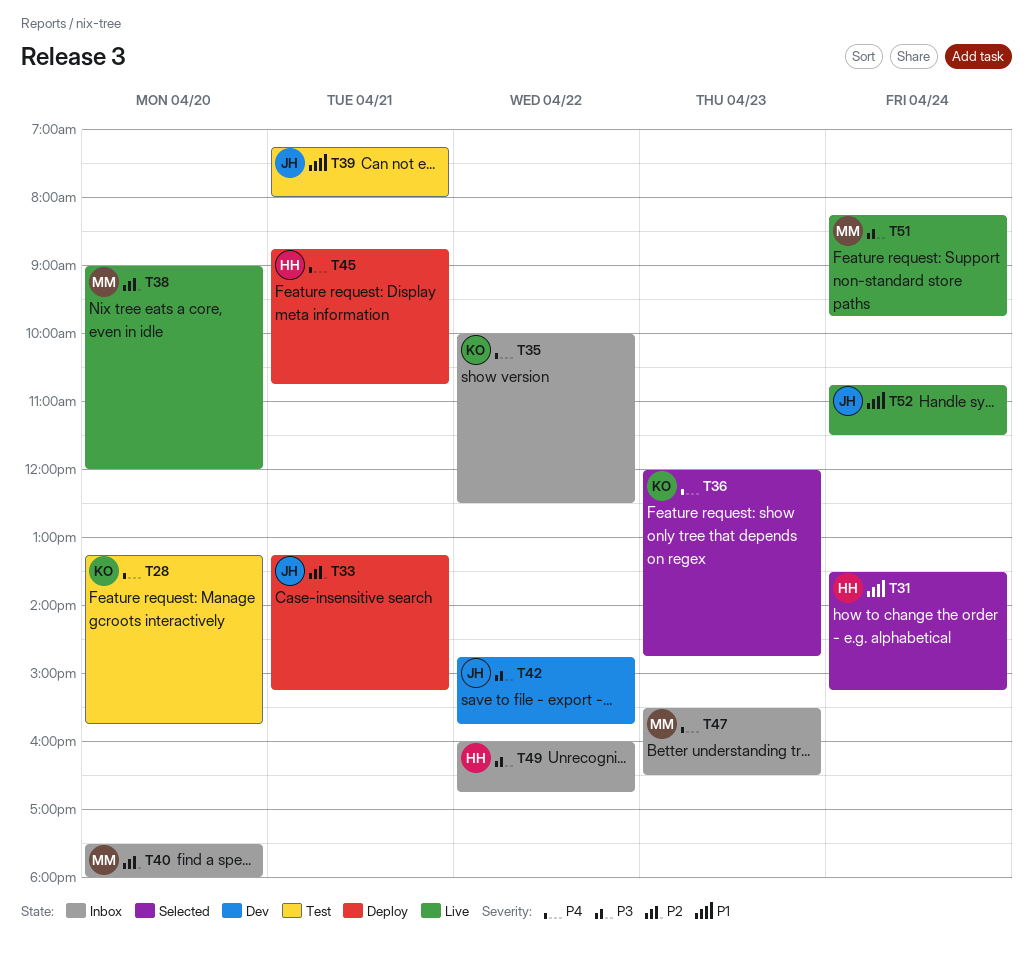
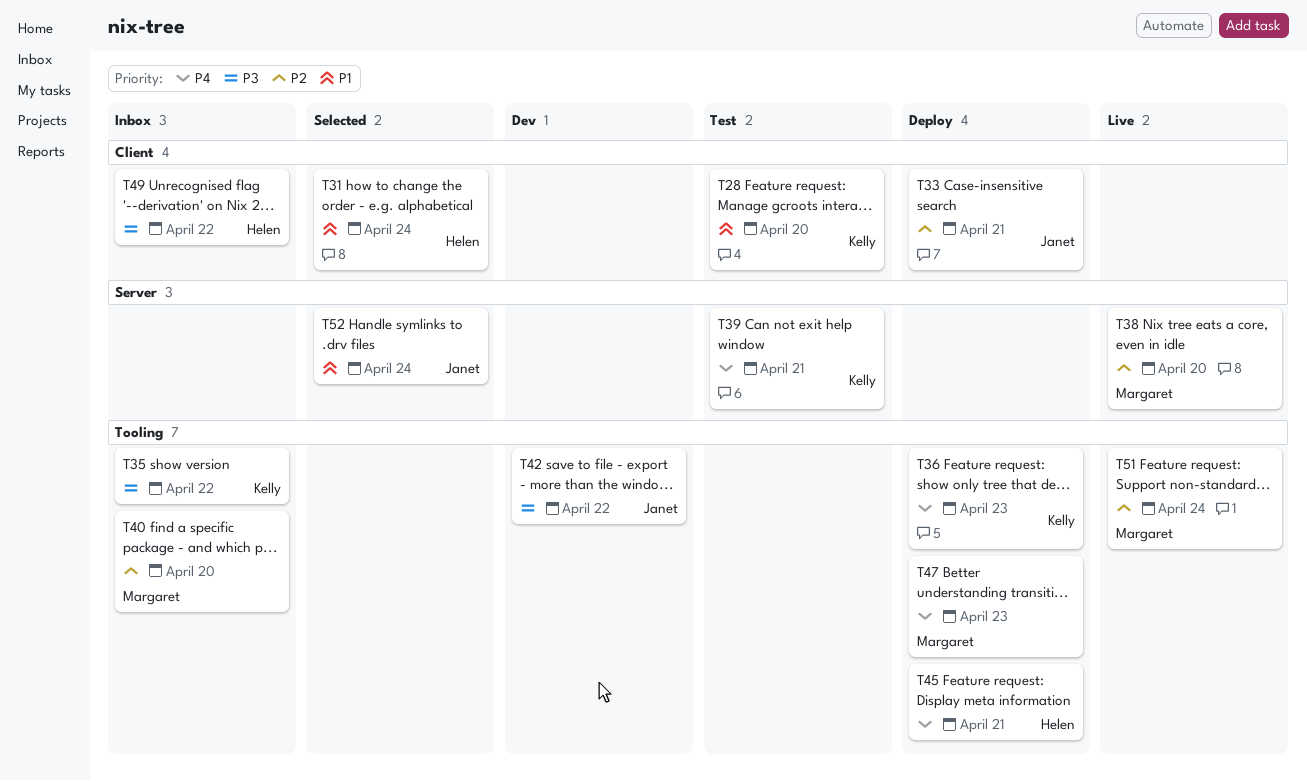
T28, priority: P4 -> P1
T35, priority: P4 -> P3
T36, status: Selected -> Deploy
T39, owner: Janet -> Kelly
T39, priority: P1 -> P4
T47, status: Inbox -> Deploy
T51, priority: P3 -> P2
T52, status: Live -> Selected

